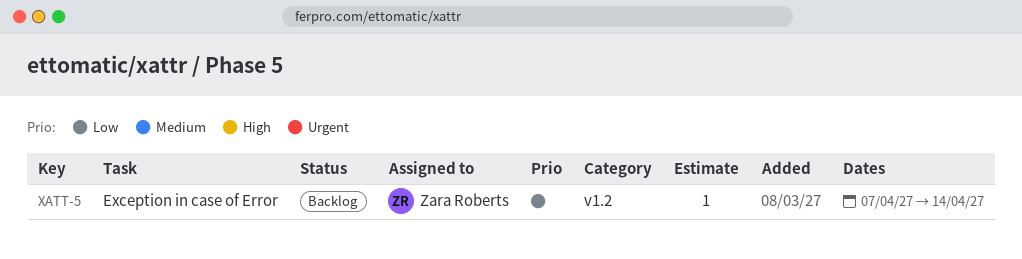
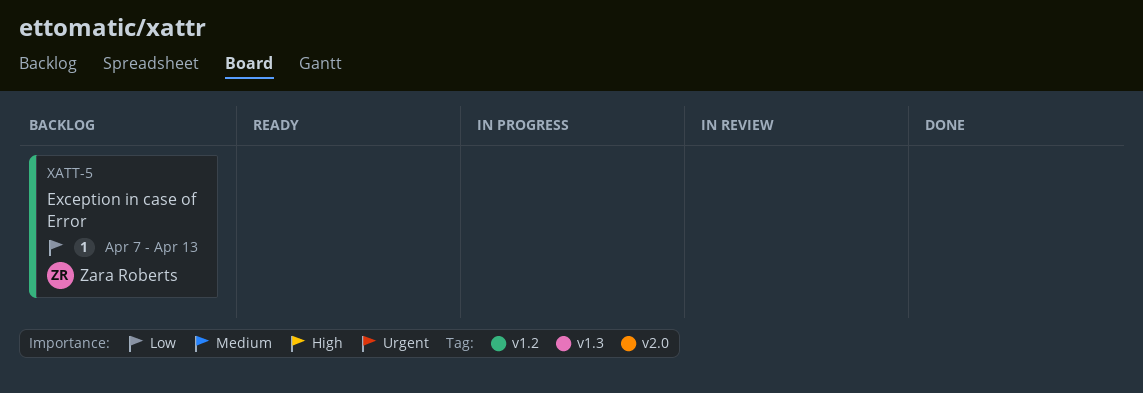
XATT-5, due: Apr 14 -> Apr 13

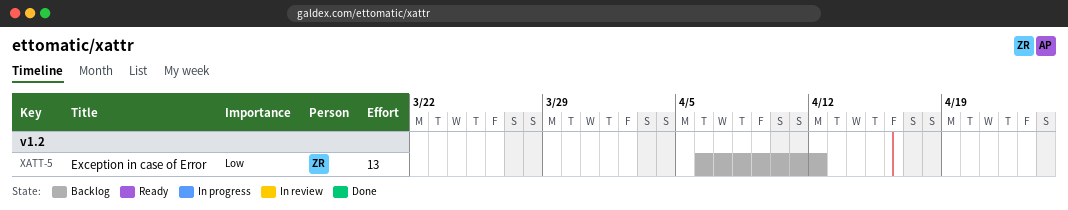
XATT-5, estimate: 1 -> 13
XATT-5, start: Apr 7 -> Apr 6
XATT-5, due: Apr 13 -> Apr 12

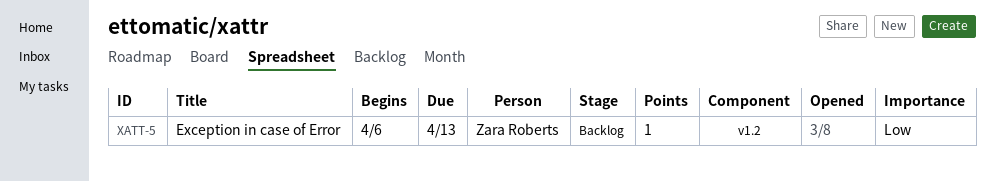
XATT-5, estimate: 13 -> 1
XATT-5, due: Apr 12 -> Apr 13

